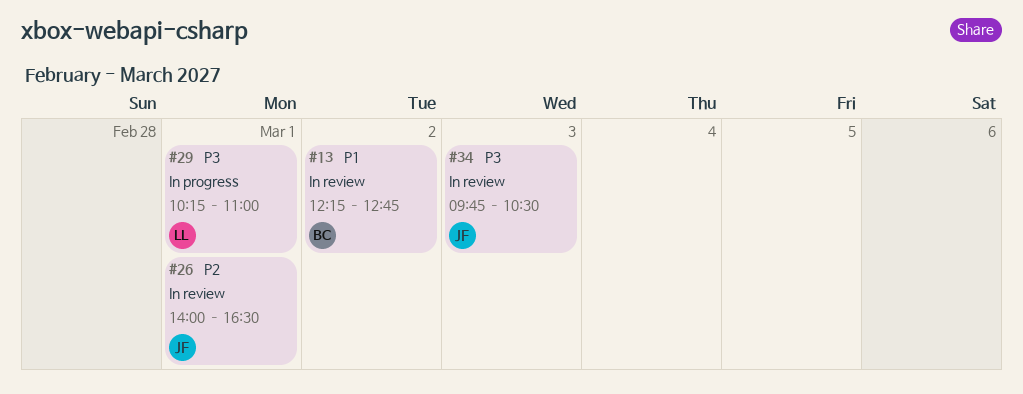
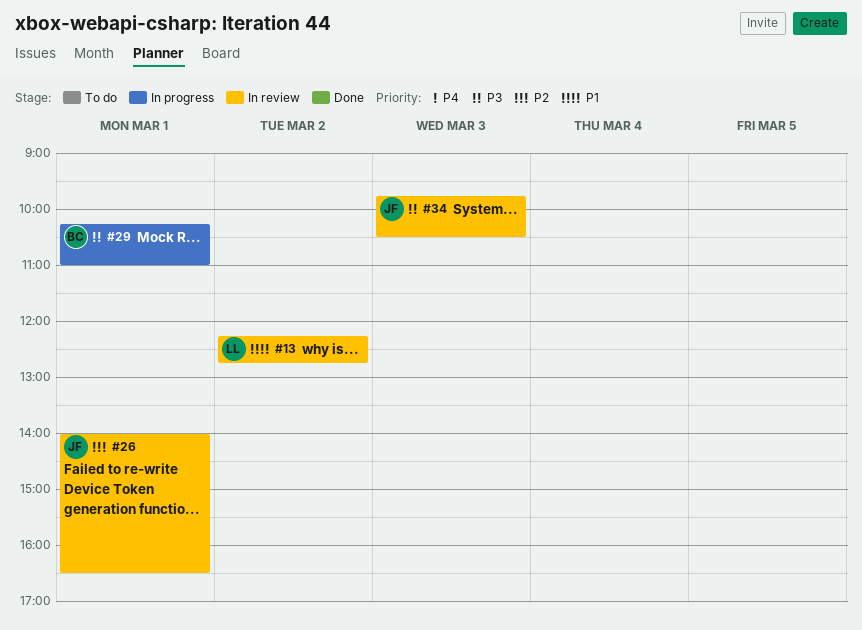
#13, owner: BC -> LL
#29, owner: LL -> BC

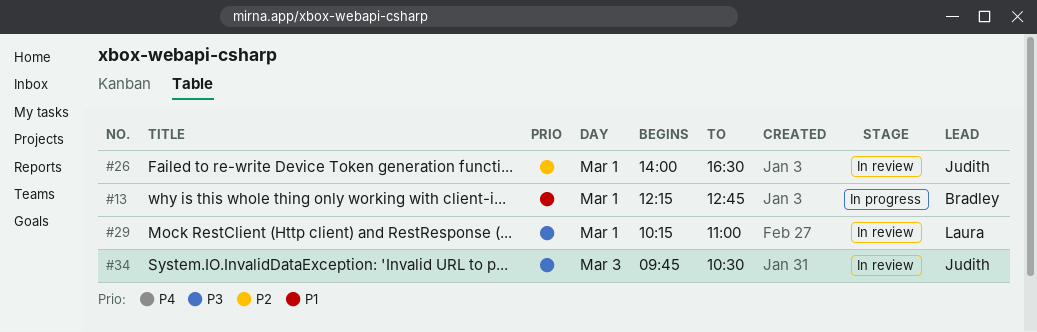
#13, status: In review -> In progress
#13, owner: Laura -> Bradley
#13, day: Mar 2 -> Mar 1
#29, status: In progress -> In review
#29, owner: Bradley -> Laura

